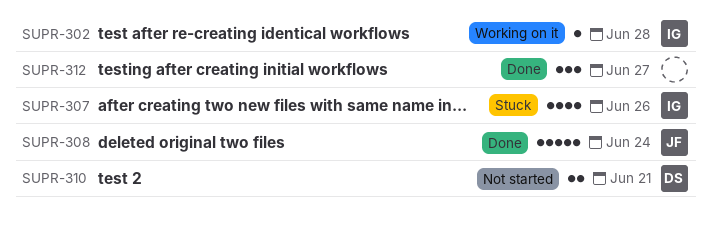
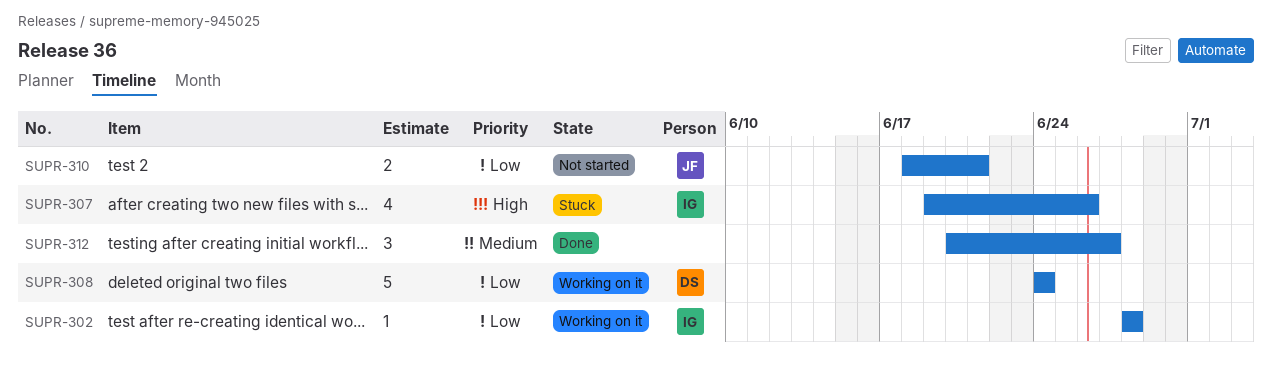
SUPR-308, status: Done -> Working on it
SUPR-308, owner: JF -> DS
SUPR-310, owner: DS -> JF

